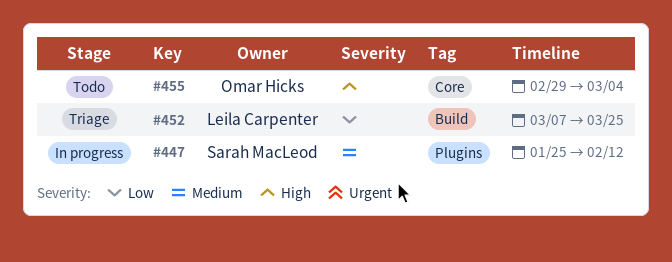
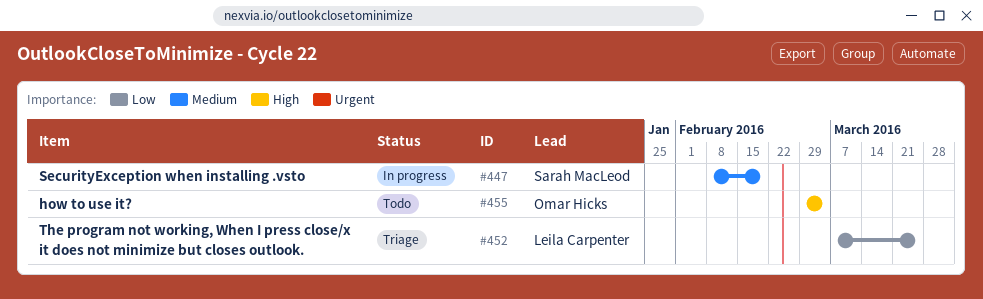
#447, start: Jan 25 -> Feb 8
#447, due: Feb 12 -> Feb 19

